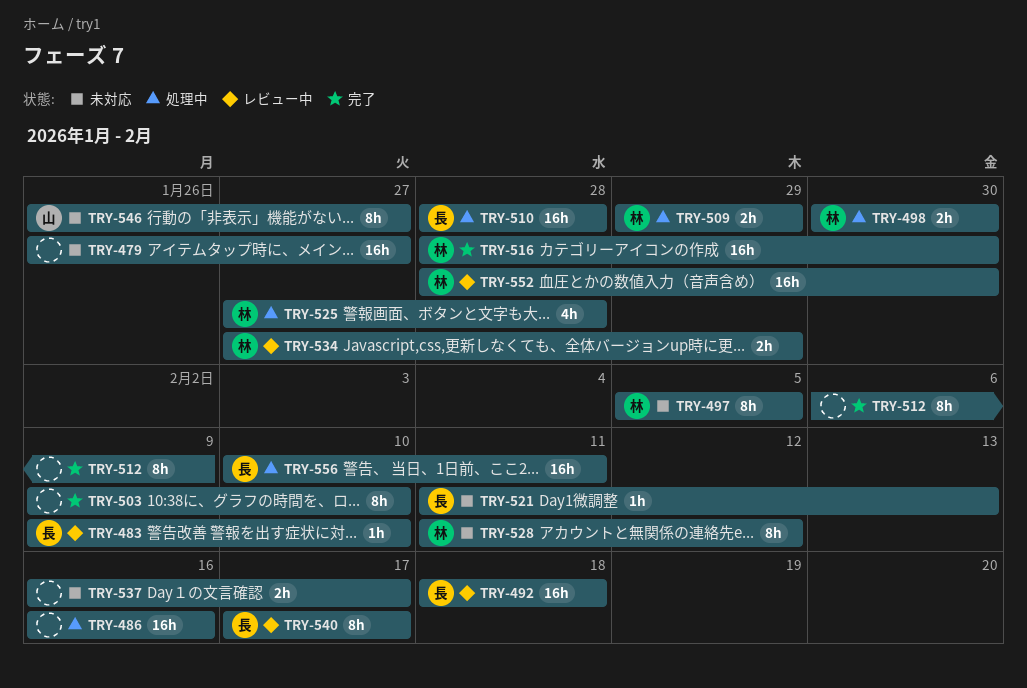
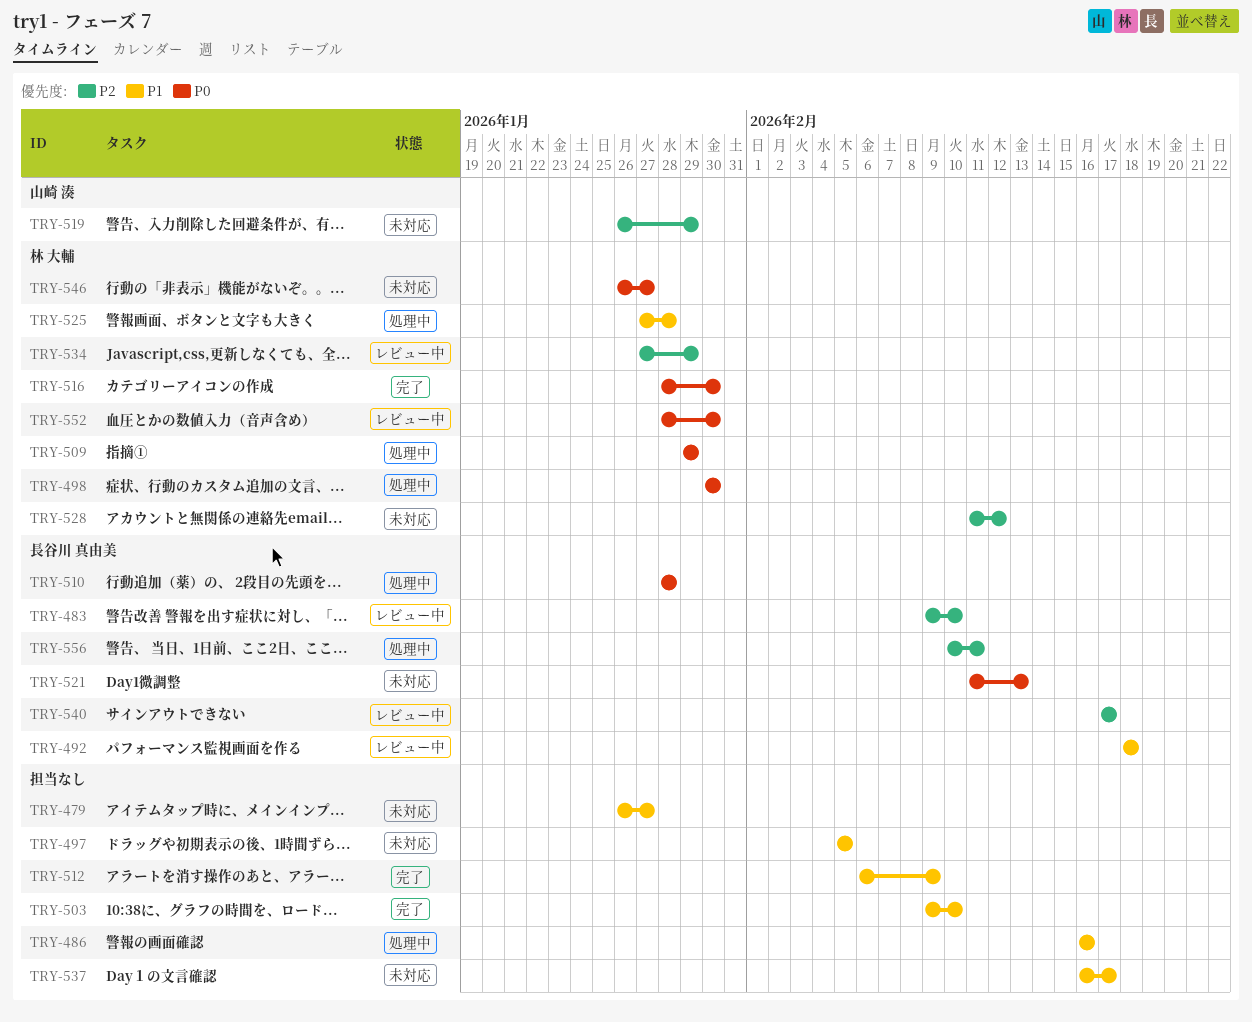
TRY-497, owner: 林 大輔 -> none
TRY-519: none -> present
TRY-546, owner: 山崎 湊 -> 林 大輔

